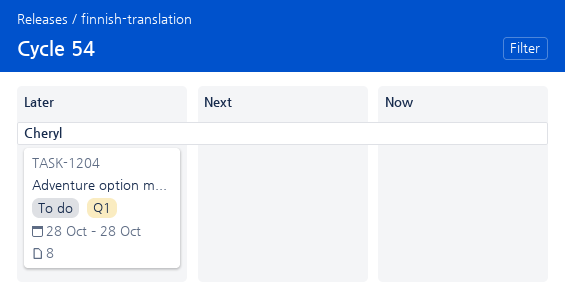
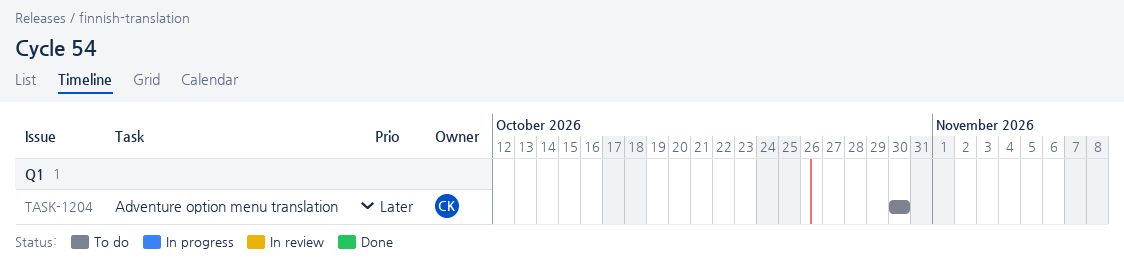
TASK-1204, start: Oct 28 -> Oct 30
TASK-1204, due: Oct 28 -> Oct 30

